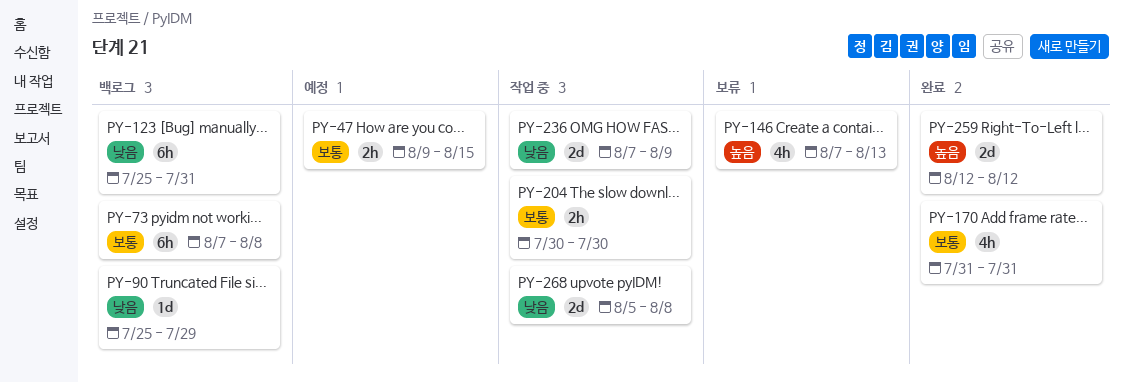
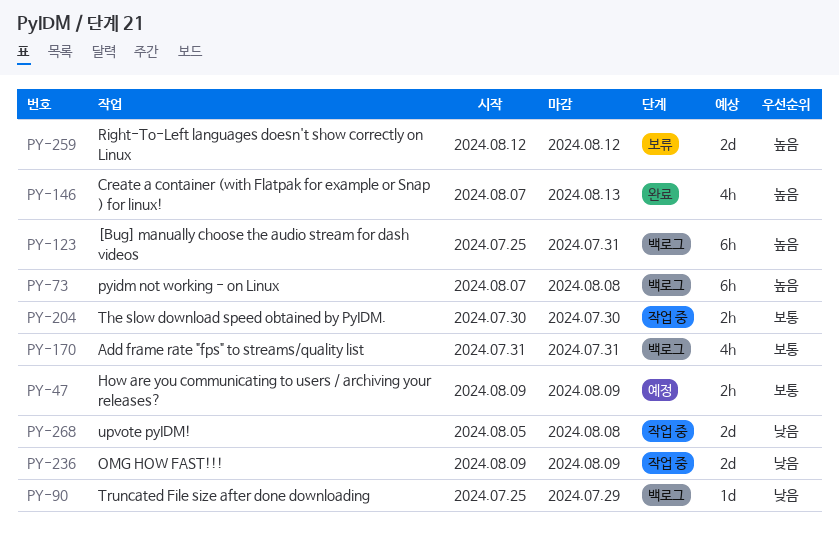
PY-47, due: Aug 15 -> Aug 9
PY-73, priority: 보통 -> 높음
PY-123, priority: 낮음 -> 높음
PY-146, status: 보류 -> 완료
PY-170, status: 완료 -> 백로그
PY-236, start: Aug 7 -> Aug 9
PY-259, status: 완료 -> 보류

